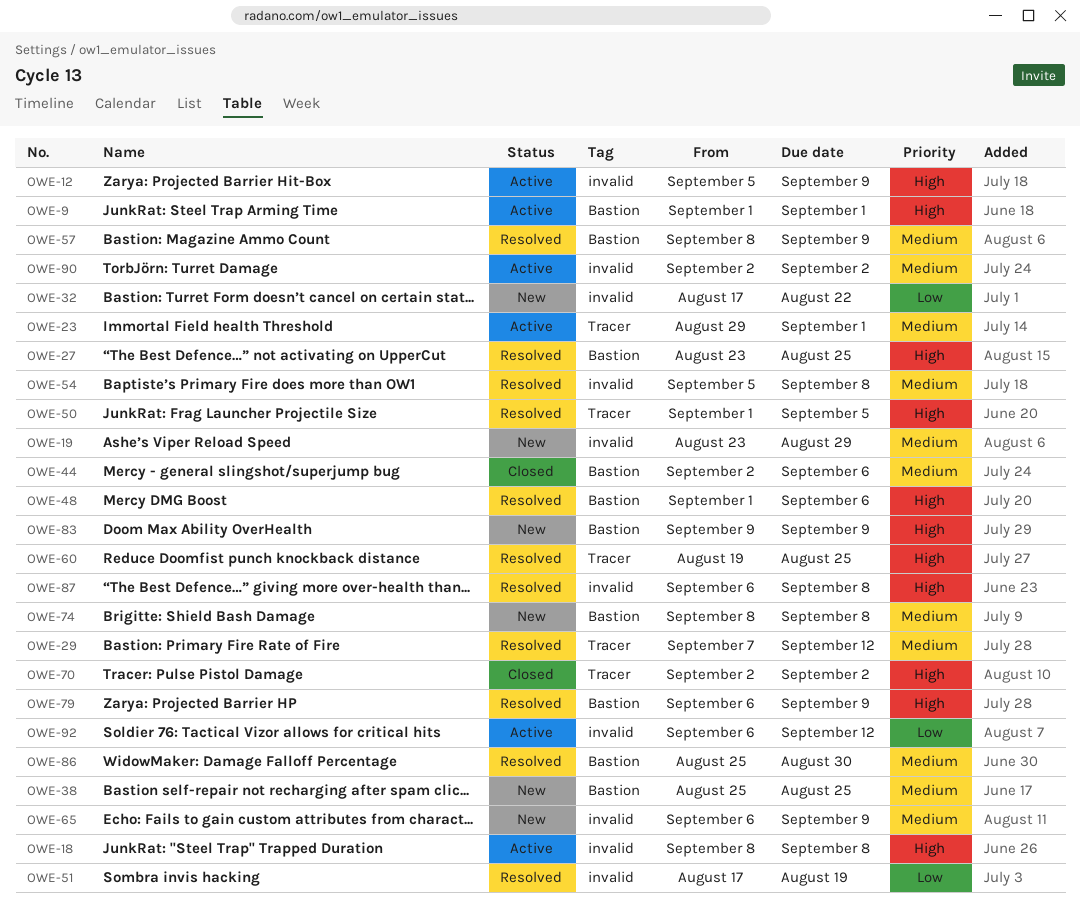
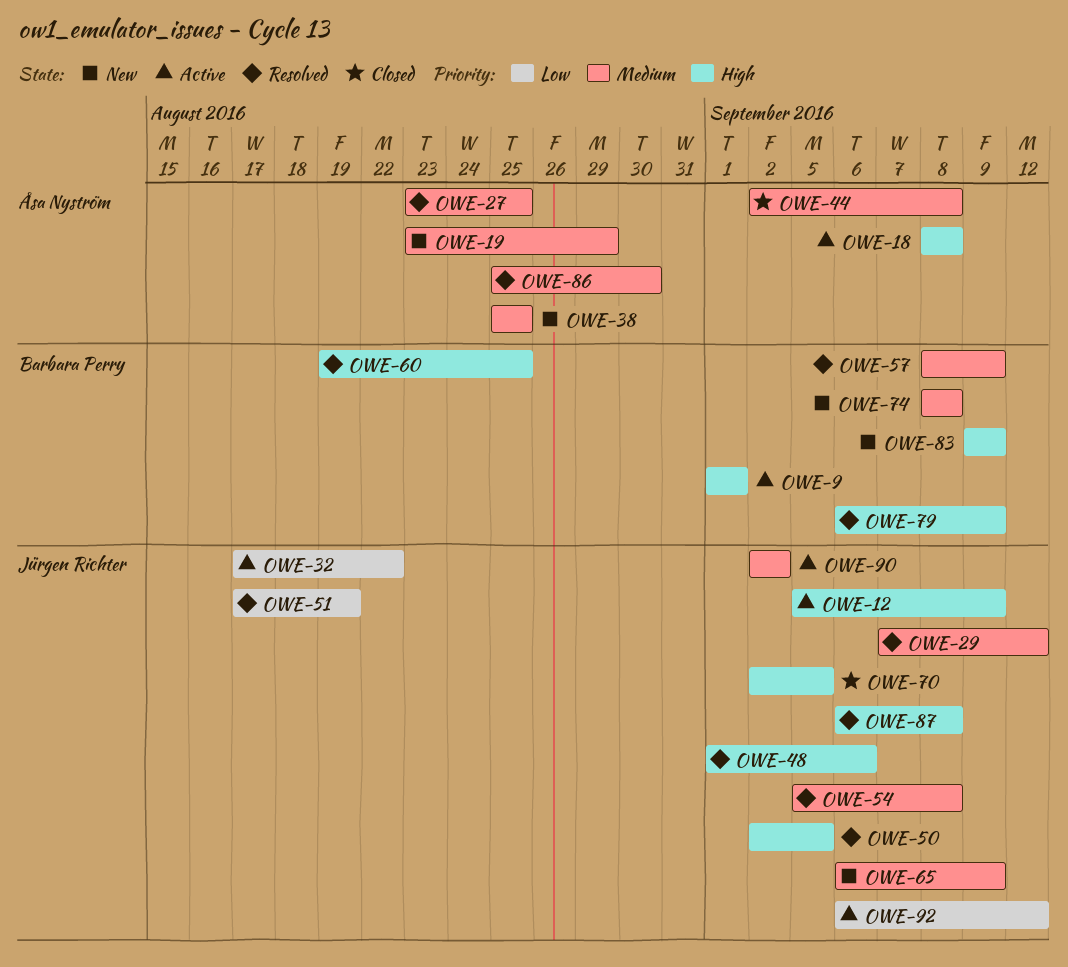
OWE-23: present -> none
OWE-27, priority: High -> Medium
OWE-32, status: New -> Active
OWE-44, due: Sep 6 -> Sep 8
OWE-50, start: Sep 1 -> Sep 2
OWE-70, due: Sep 2 -> Sep 5

